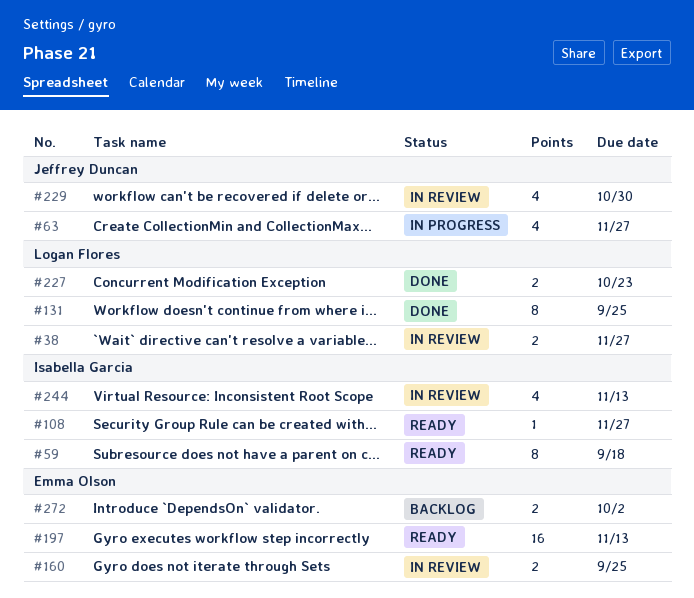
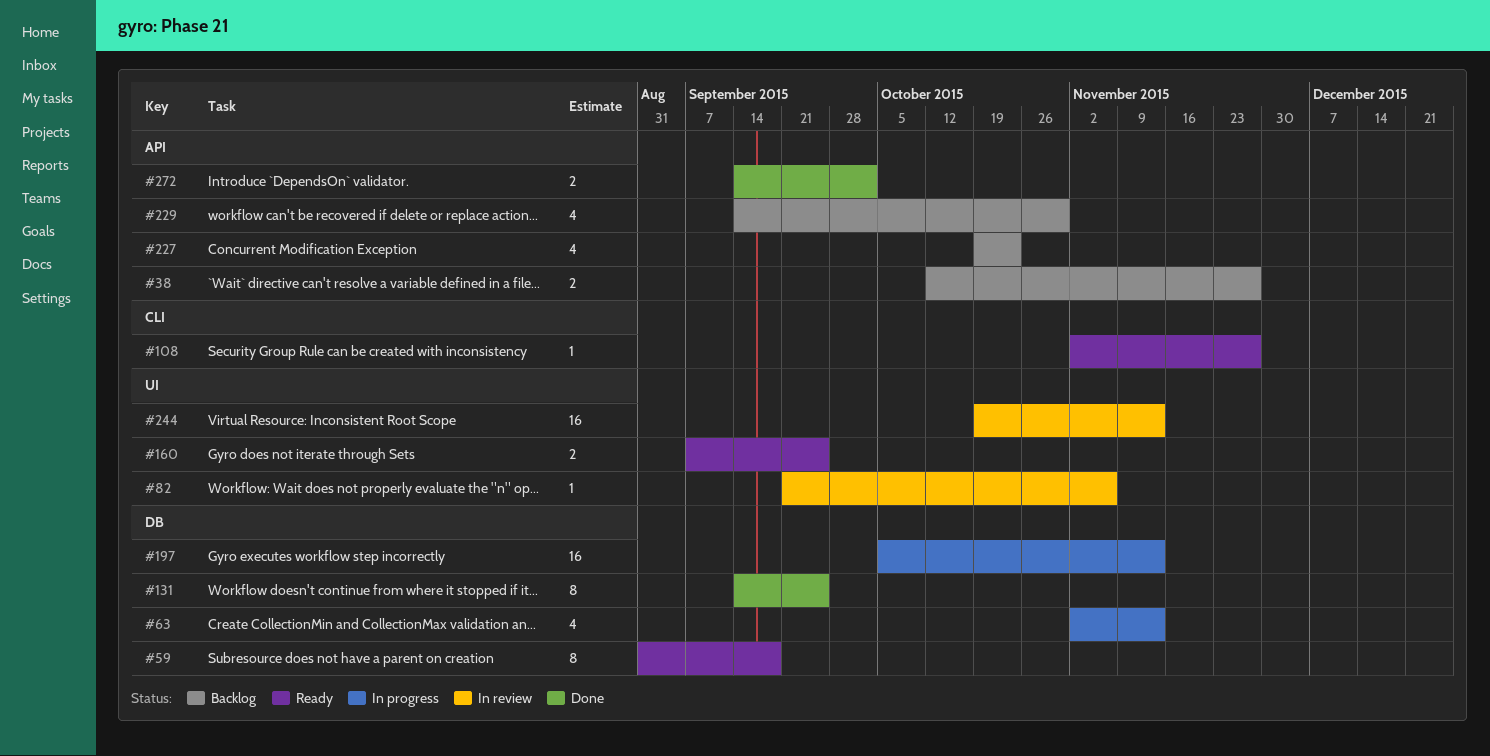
#38, status: In review -> Backlog
#63, due: Nov 27 -> Nov 13
#82: none -> present
#160, status: In review -> Ready
#197, status: Ready -> In progress
#227, status: Done -> Backlog
#227, estimate: 2 -> 4
#229, status: In review -> Backlog
#244, estimate: 4 -> 16
#272, status: Backlog -> Done

